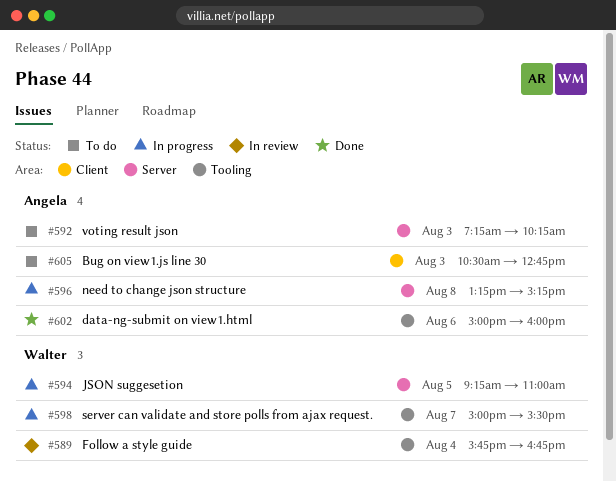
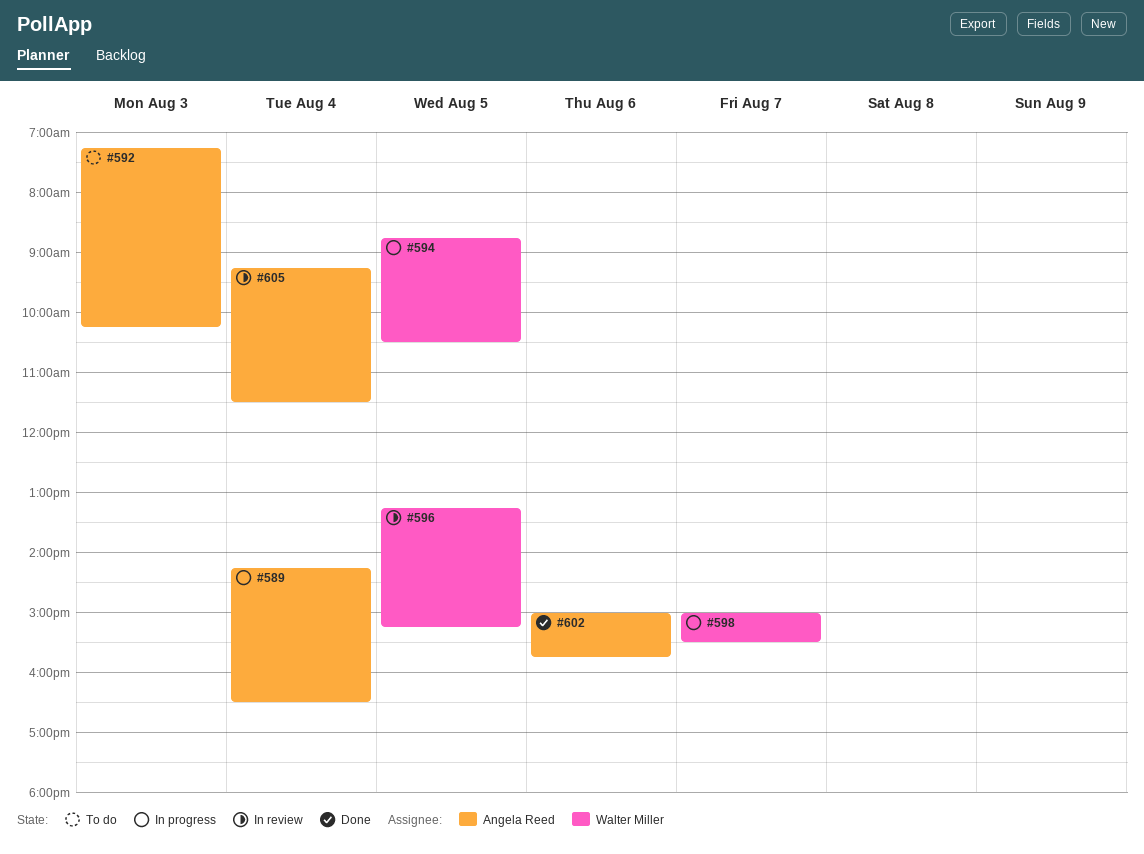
#589, status: In review -> In progress
#589, owner: Walter Miller -> Angela Reed
#589, begins: 15:45 -> 14:15
#589, ends: 16:45 -> 16:30
#594, begins: 09:15 -> 08:45
#594, ends: 11:00 -> 10:30
#596, status: In progress -> In review
#596, owner: Angela Reed -> Walter Miller
#596, day: Aug 8 -> Aug 5
#602, ends: 16:00 -> 15:45
#605, status: To do -> In review
#605, day: Aug 3 -> Aug 4
#605, begins: 10:30 -> 09:15
#605, ends: 12:45 -> 11:30

